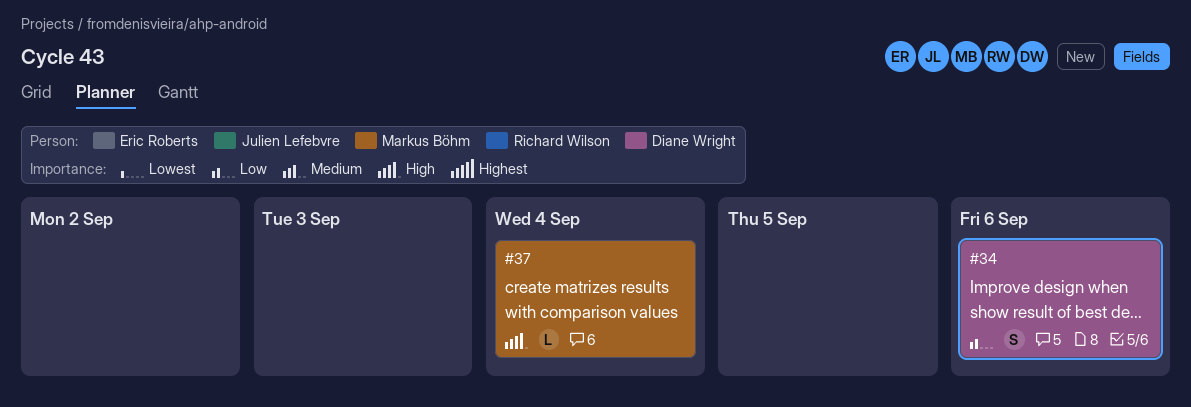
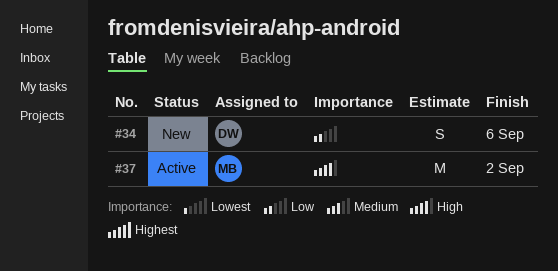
#37, estimate: L -> M
#37, due: Sep 4 -> Sep 2

